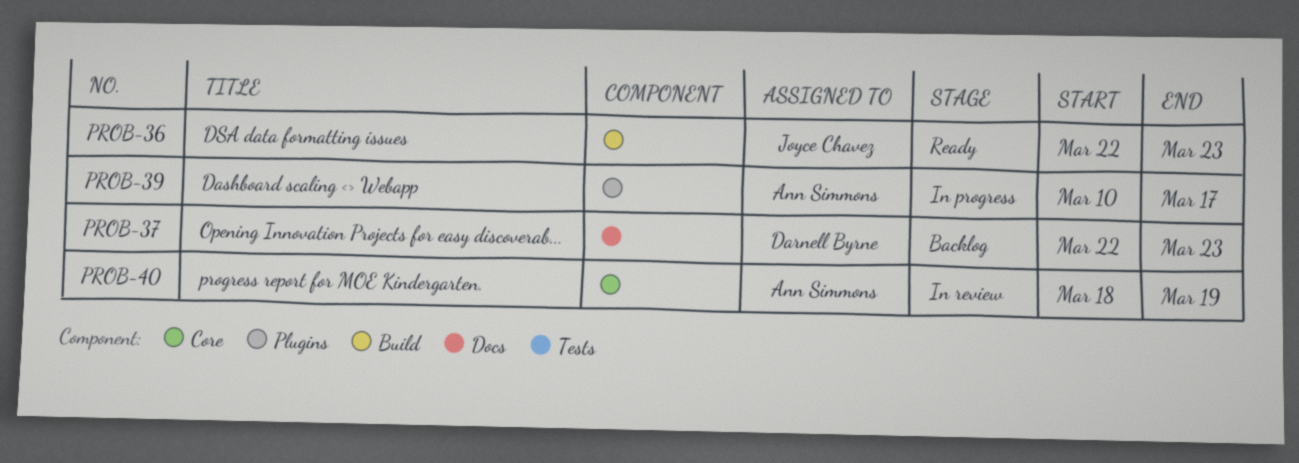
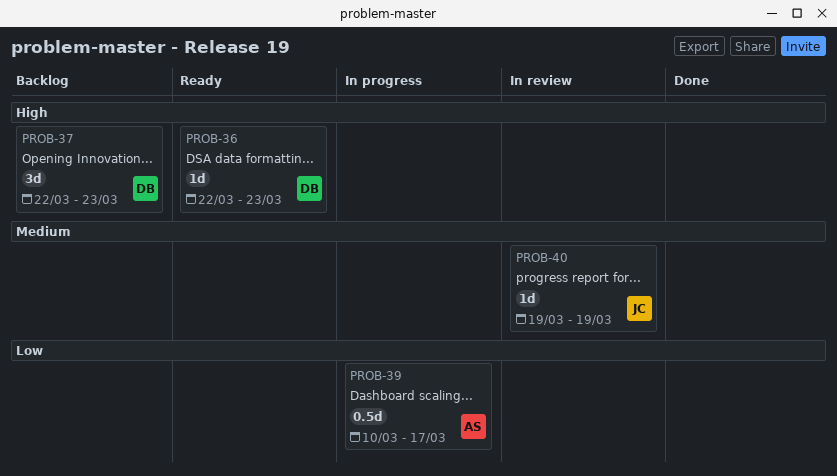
PROB-36, owner: Joyce Chavez -> Darnell Byrne
PROB-40, owner: Ann Simmons -> Joyce Chavez
PROB-40, start: Mar 18 -> Mar 19

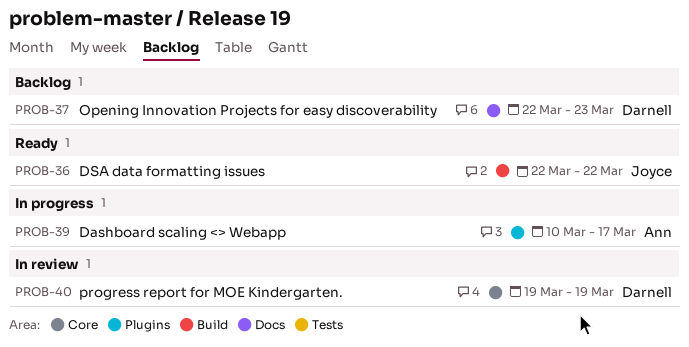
PROB-36, owner: Darnell -> Joyce
PROB-36, due: Mar 23 -> Mar 22
PROB-40, owner: Joyce -> Darnell

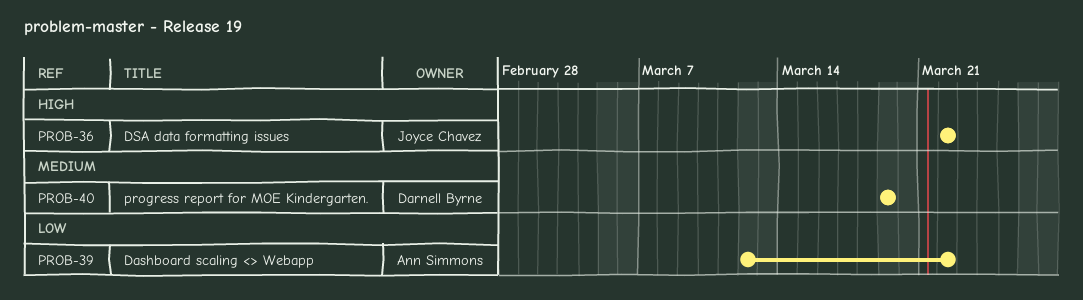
PROB-37: present -> none
PROB-39, start: Mar 10 -> Mar 12
PROB-39, due: Mar 17 -> Mar 22

